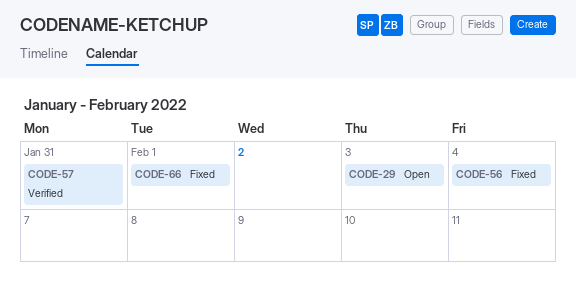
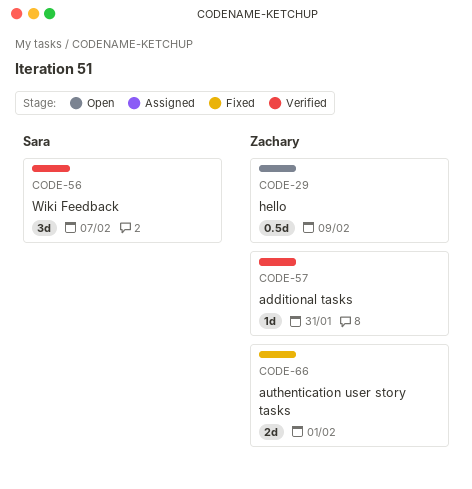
CODE-29, due: Feb 3 -> Feb 9
CODE-56, status: Fixed -> Verified
CODE-56, due: Feb 4 -> Feb 7

